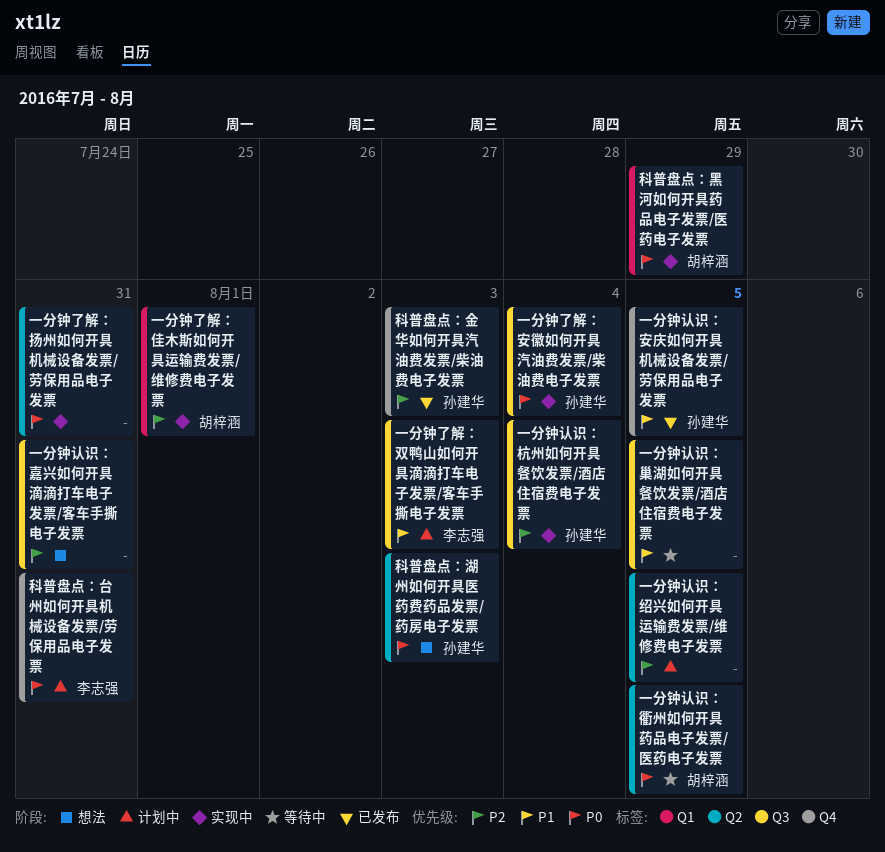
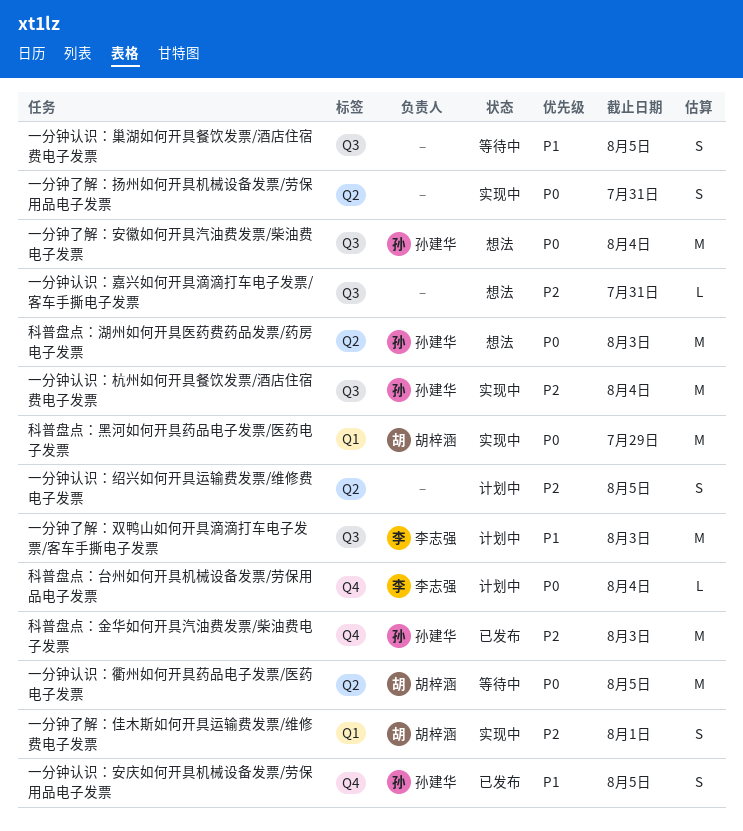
一分钟了解：安徽如何开具汽油费发票/柴油费电子发票, status: 实现中 -> 想法
科普盘点：台州如何开具机械设备发票/劳保用品电子发票, due: Jul 31 -> Aug 4

